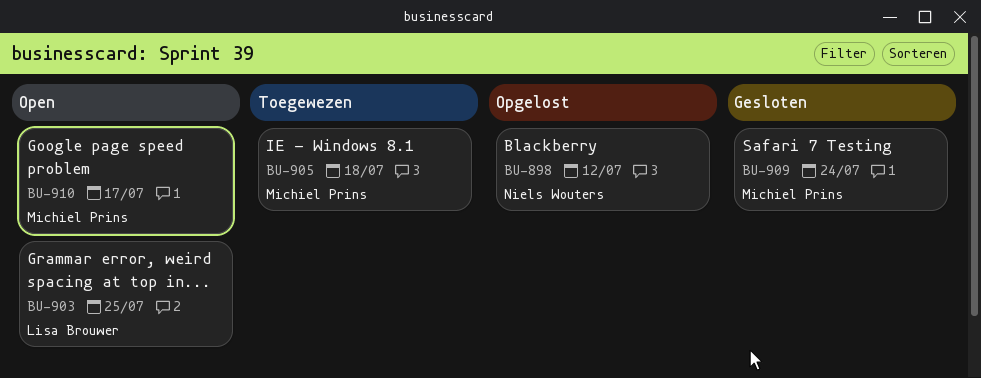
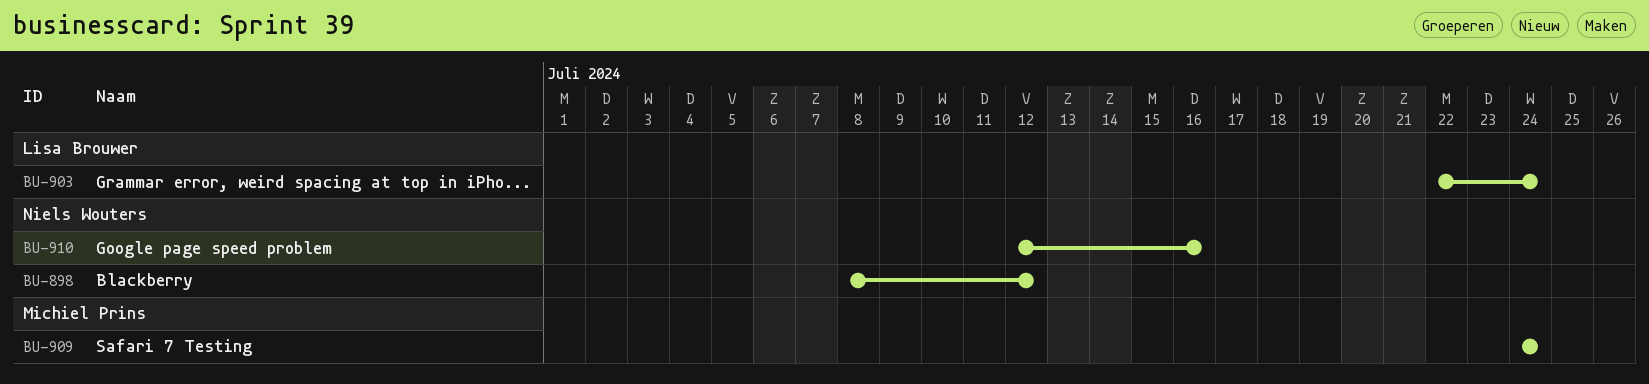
BU-903, due: Jul 25 -> Jul 24
BU-905: present -> none
BU-910, owner: Michiel Prins -> Niels Wouters
BU-910, due: Jul 17 -> Jul 16

